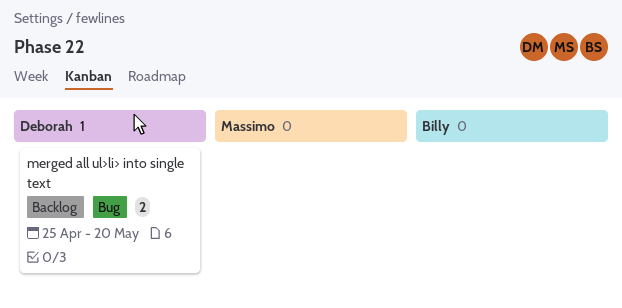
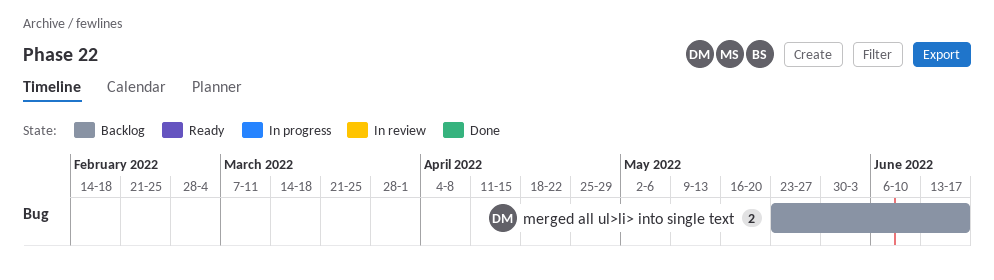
merged all ul>li> into single text, start: Apr 25 -> May 23
merged all ul>li> into single text, due: May 20 -> Jun 17

